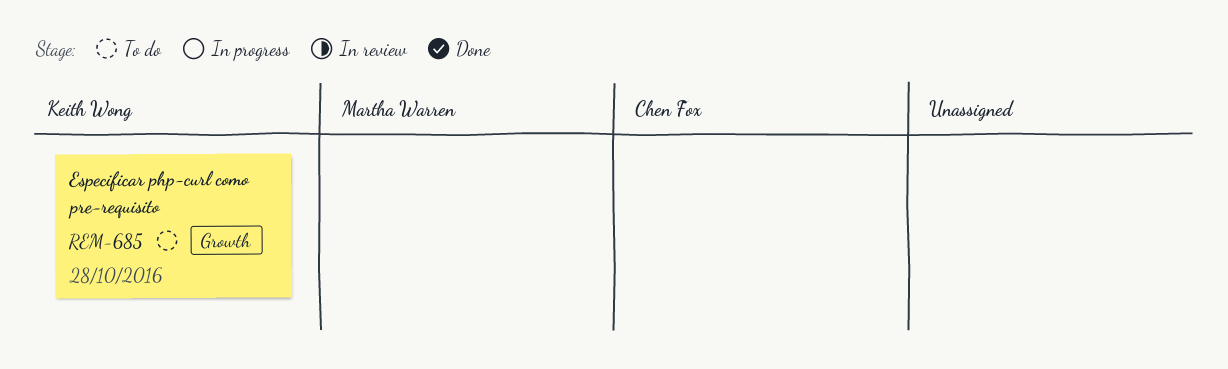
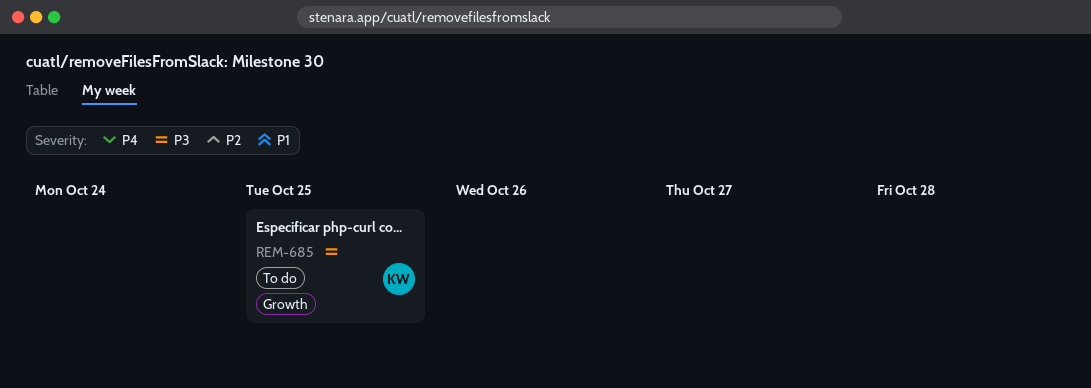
REM-685, due: Oct 28 -> Oct 25

